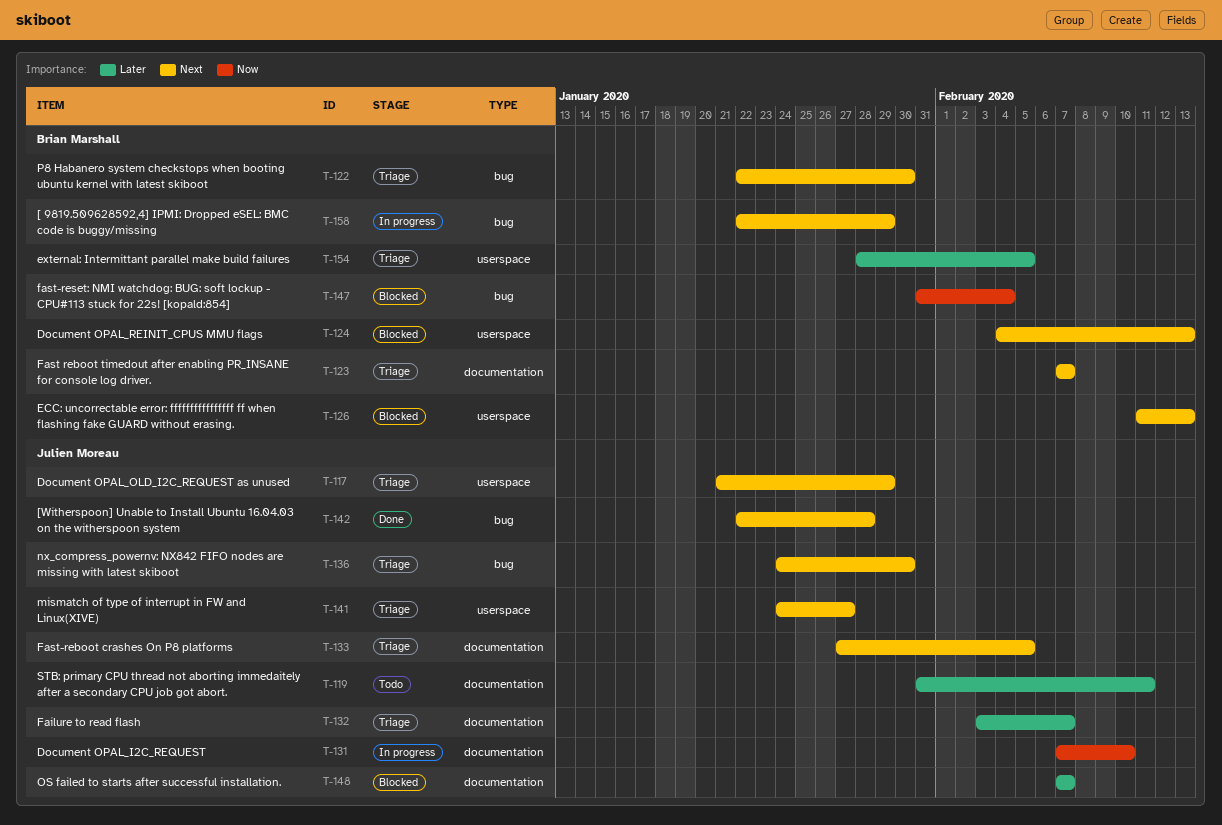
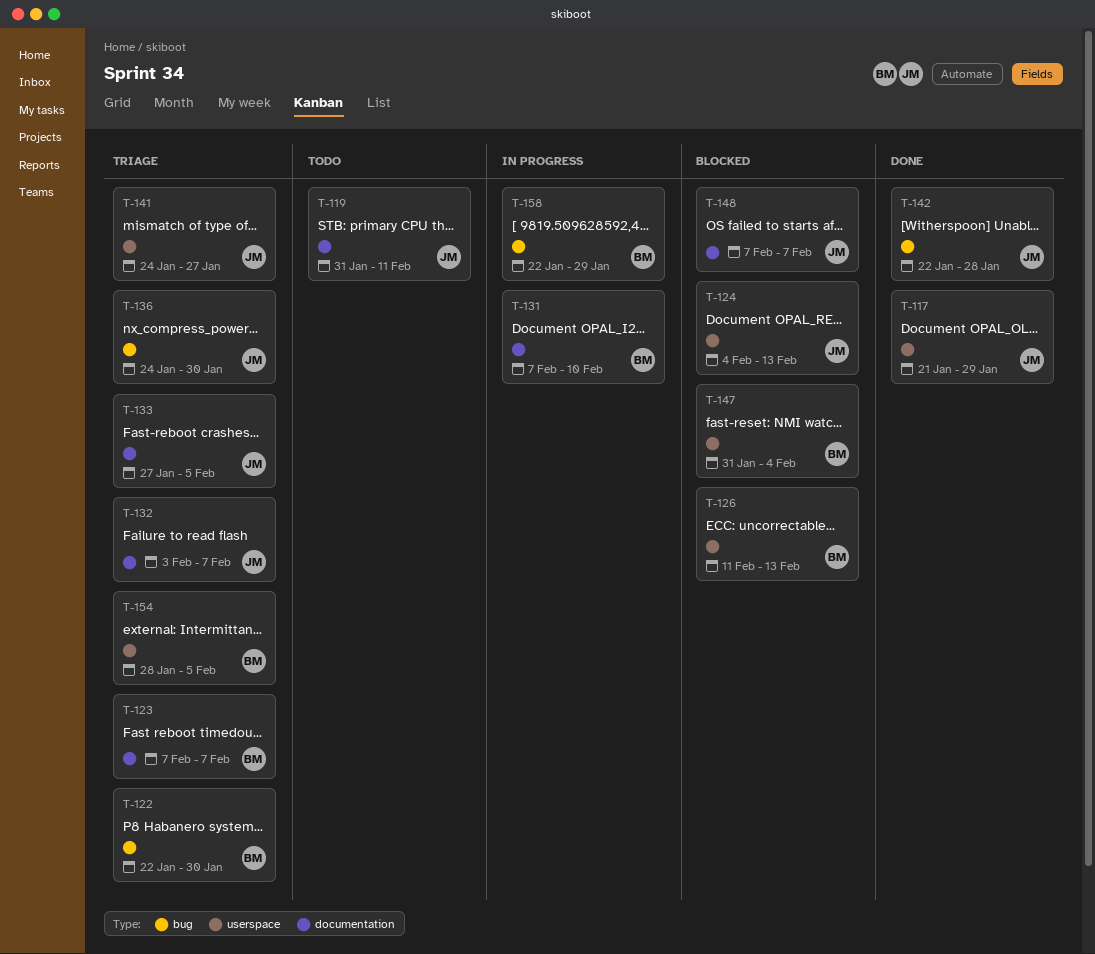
T-117, status: Triage -> Done
T-124, owner: Brian Marshall -> Julien Moreau
T-131, owner: Julien Moreau -> Brian Marshall
T-147, label: bug -> userspace

